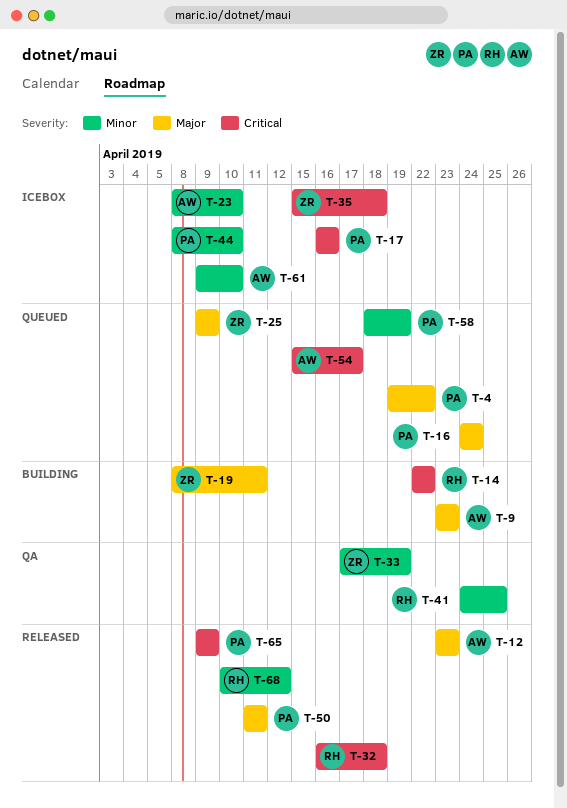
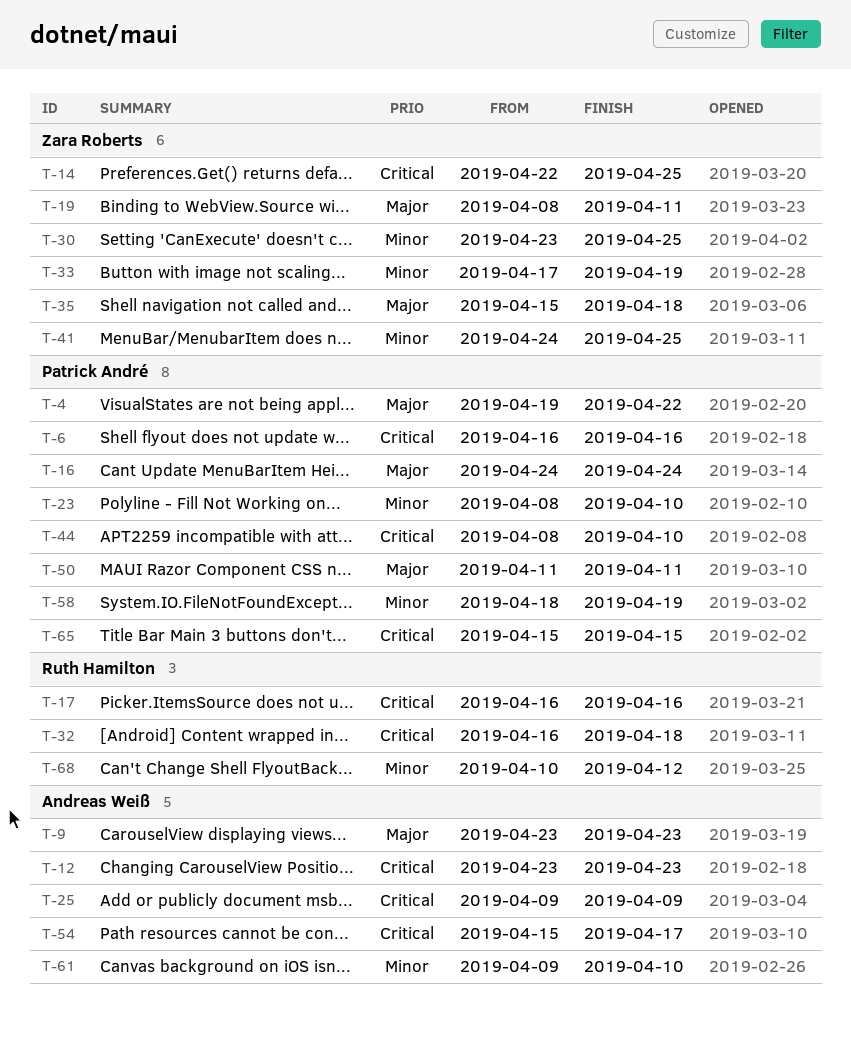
T-6: none -> present
T-12, priority: Major -> Critical
T-14, owner: Ruth Hamilton -> Zara Roberts
T-14, due: Apr 22 -> Apr 25
T-17, owner: Patrick André -> Ruth Hamilton
T-23, owner: Andreas Weiß -> Patrick André
T-25, owner: Zara Roberts -> Andreas Weiß
T-25, priority: Major -> Critical
T-30: none -> present
T-35, priority: Critical -> Major
T-41, owner: Ruth Hamilton -> Zara Roberts
T-44, priority: Minor -> Critical
T-65, start: Apr 9 -> Apr 15
T-65, due: Apr 9 -> Apr 15

